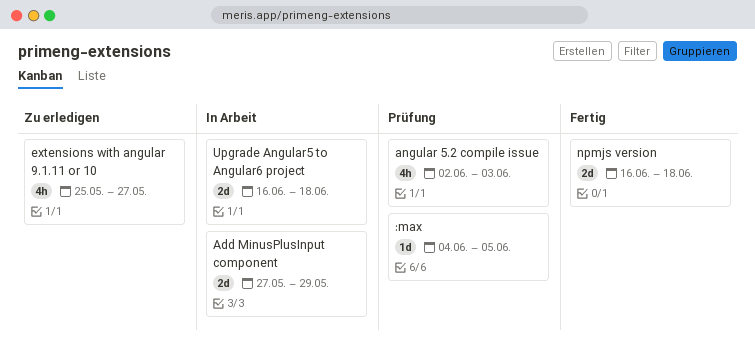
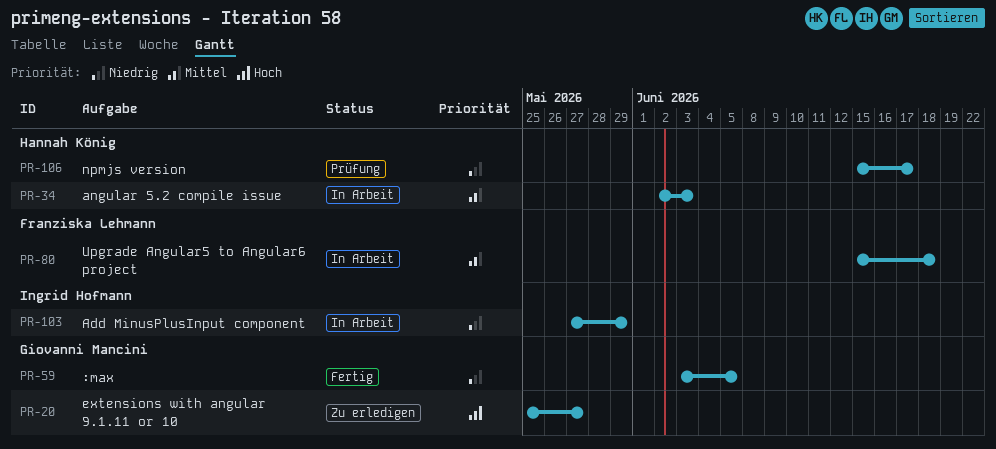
:max, status: Prüfung -> Fertig
:max, start: Jun 4 -> Jun 3
angular 5.2 compile issue, status: Prüfung -> In Arbeit
npmjs version, status: Fertig -> Prüfung
npmjs version, start: Jun 16 -> Jun 15
npmjs version, due: Jun 18 -> Jun 17
Upgrade Angular5 to Angular6 project, start: Jun 16 -> Jun 15

